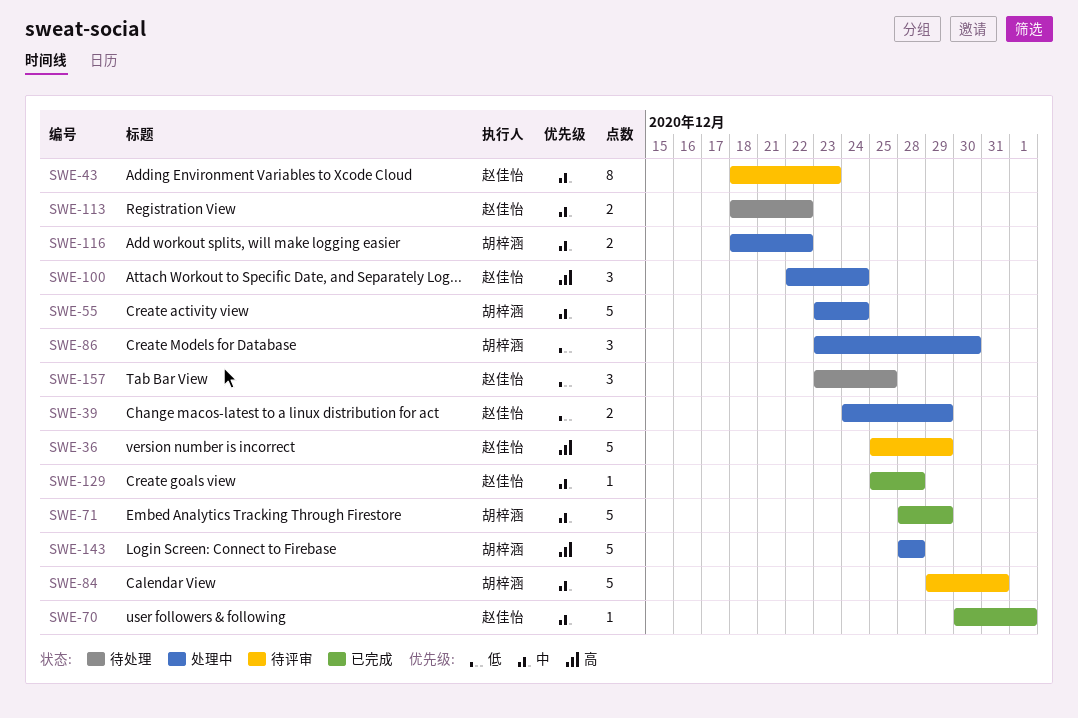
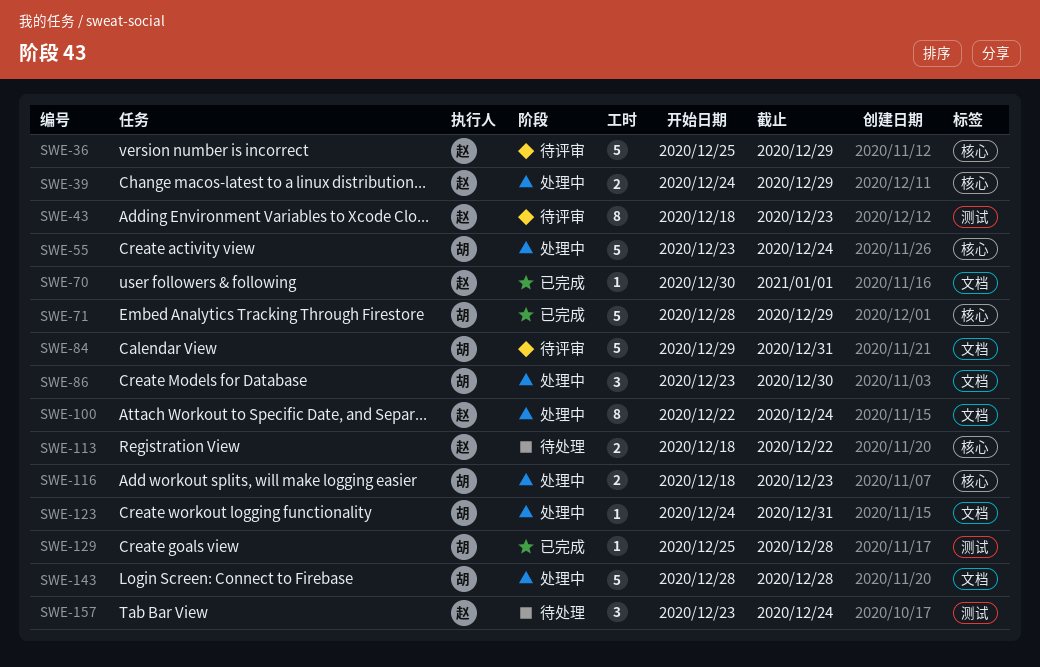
SWE-100, estimate: 3 -> 8
SWE-116, due: Dec 22 -> Dec 23
SWE-123: none -> present
SWE-129, owner: 赵佳怡 -> 胡梓涵
SWE-157, due: Dec 25 -> Dec 24

